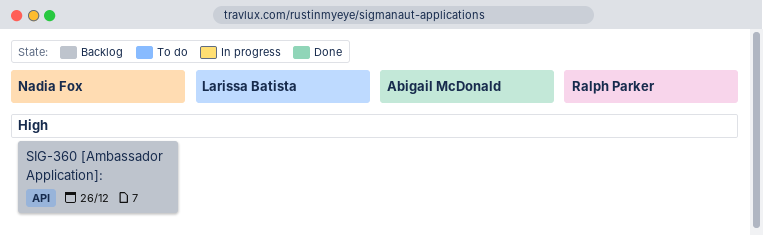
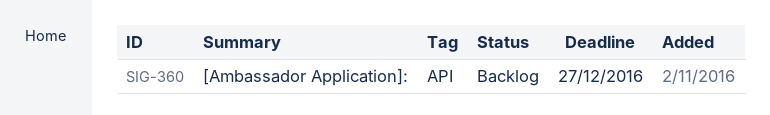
SIG-360, due: Dec 26 -> Dec 27

